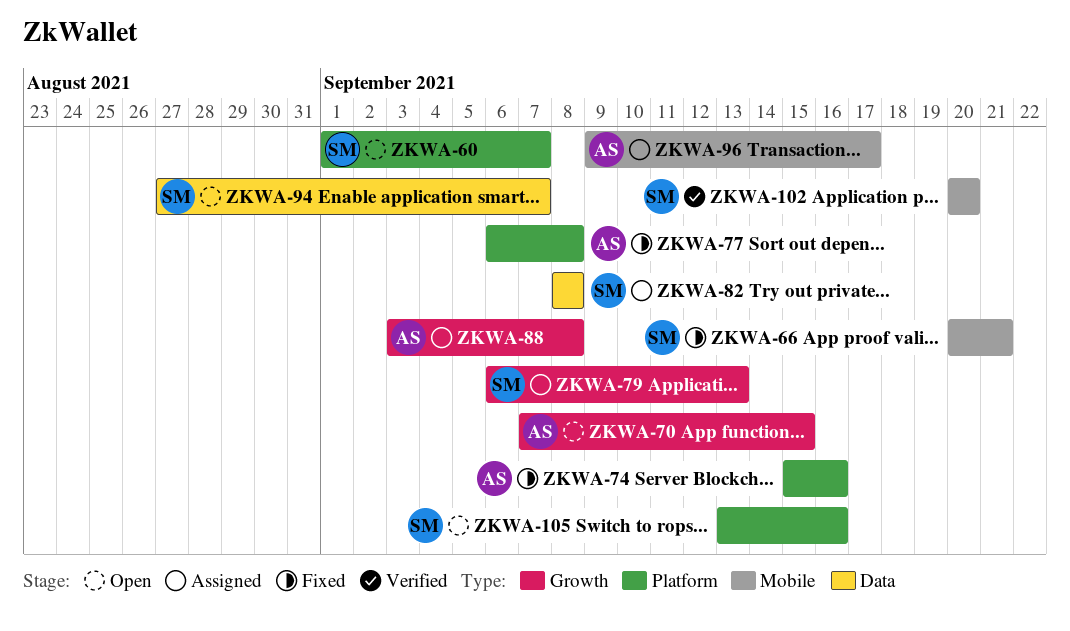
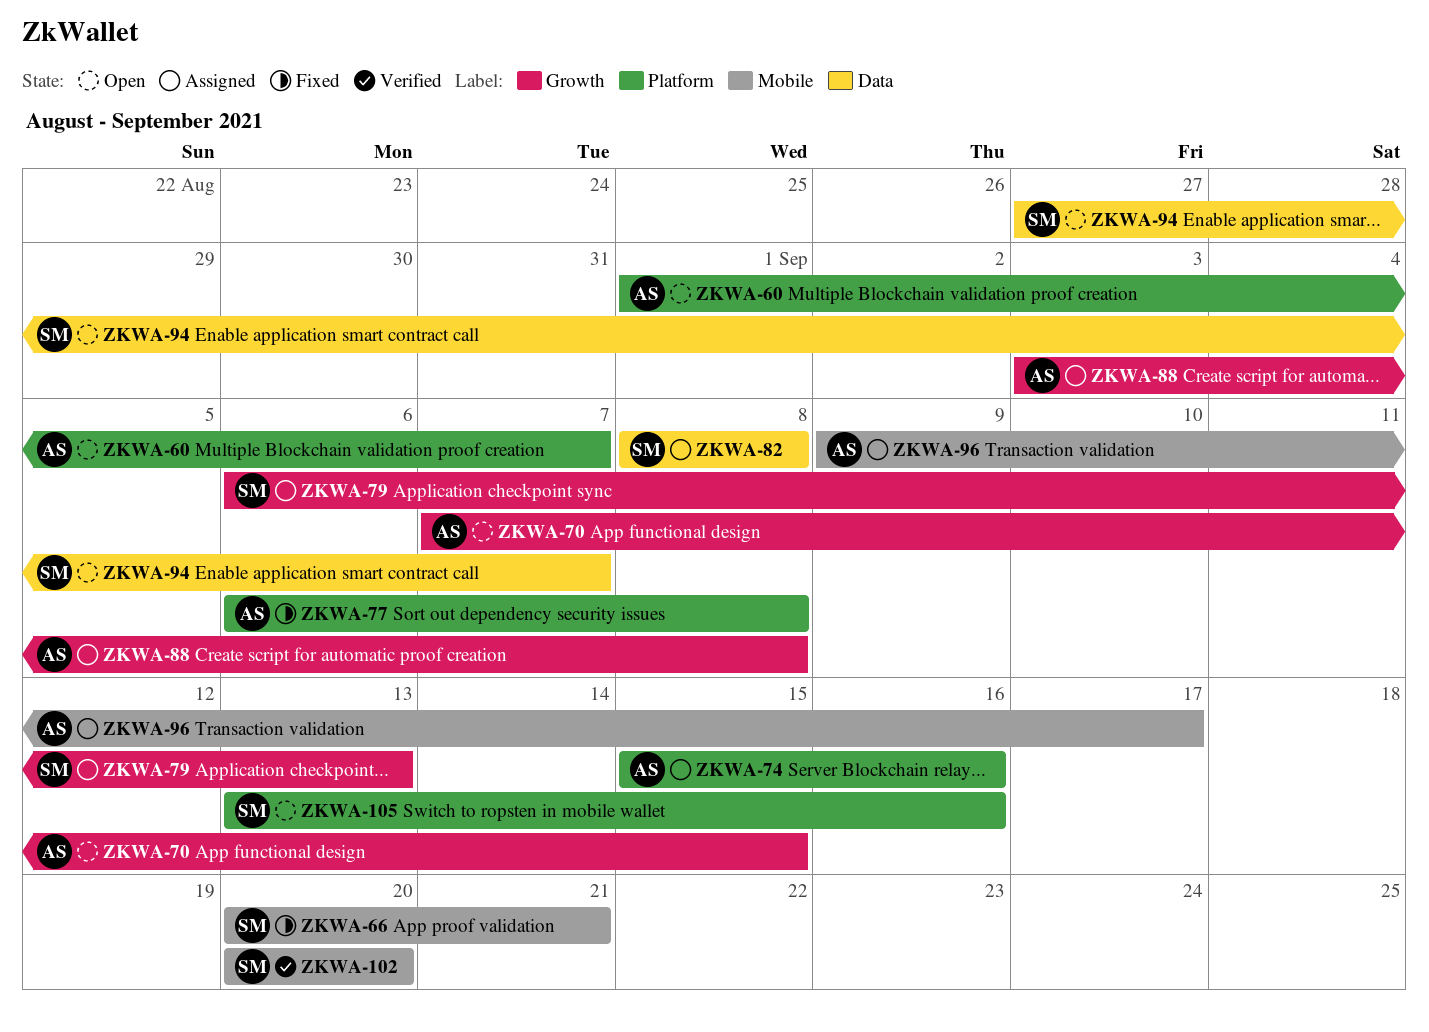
ZKWA-60, owner: SM -> AS
ZKWA-74, status: Fixed -> Assigned

